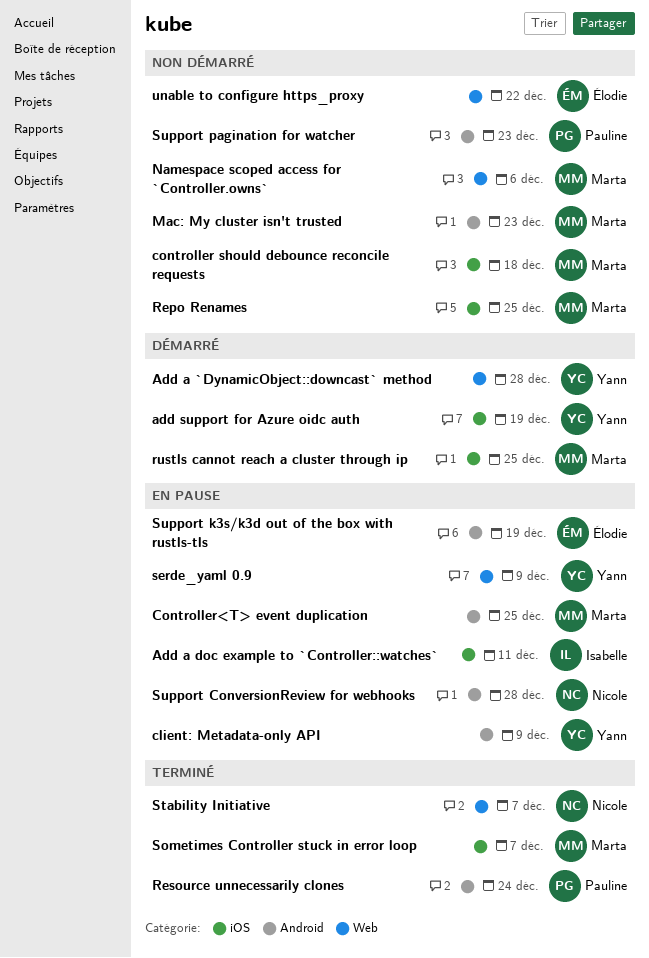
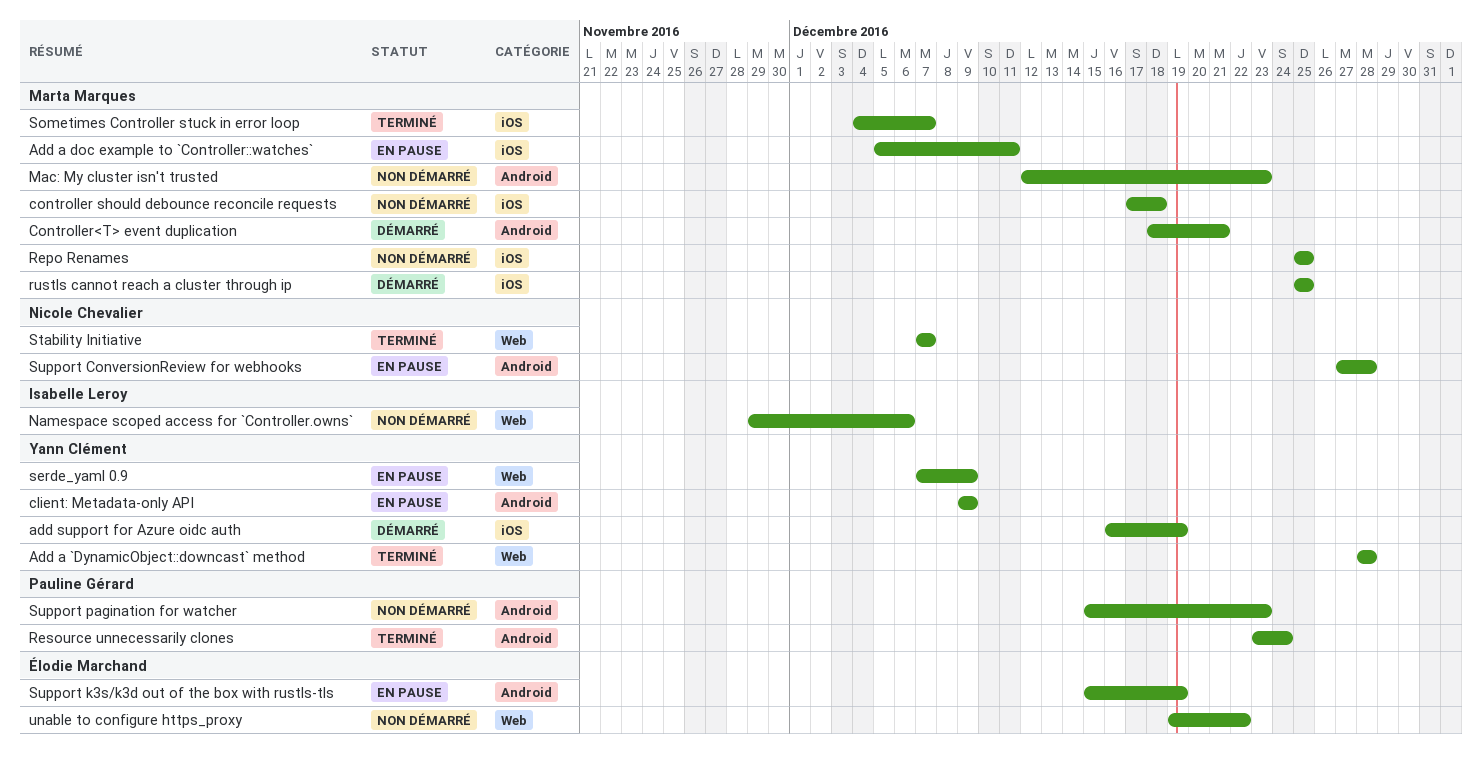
Add a `DynamicObject::downcast` method, status: Démarré -> Terminé
Add a doc example to `Controller::watches`, owner: Isabelle Leroy -> Marta Marques
Controller<T> event duplication, status: En pause -> Démarré
Controller<T> event duplication, due: Dec 25 -> Dec 21
Namespace scoped access for `Controller.owns`, owner: Marta Marques -> Isabelle Leroy

